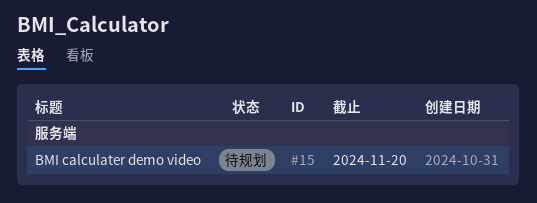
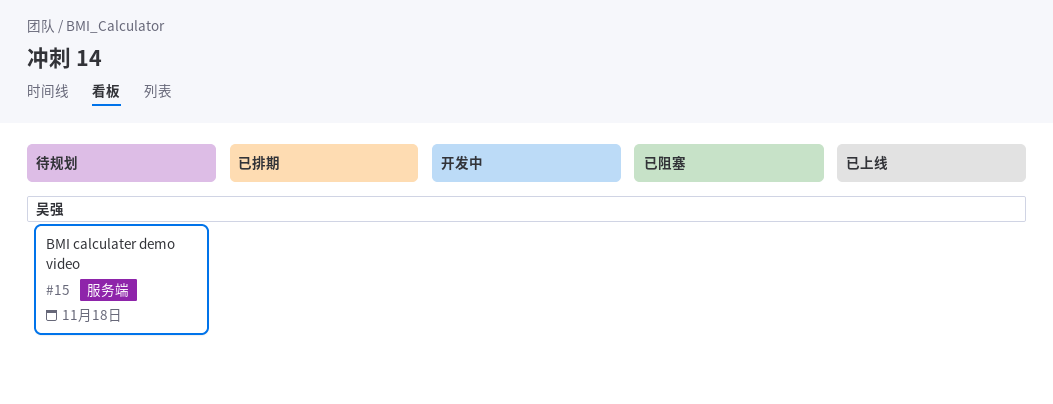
#15, due: Nov 20 -> Nov 18

